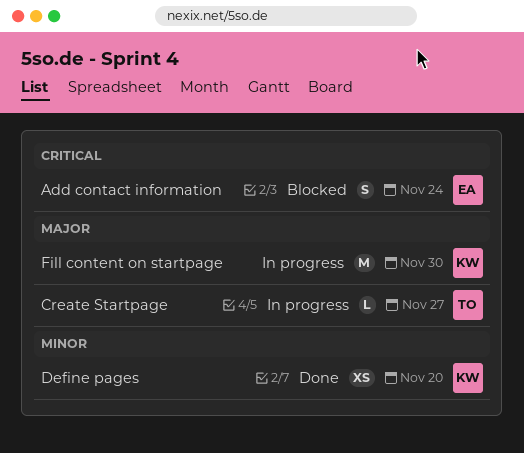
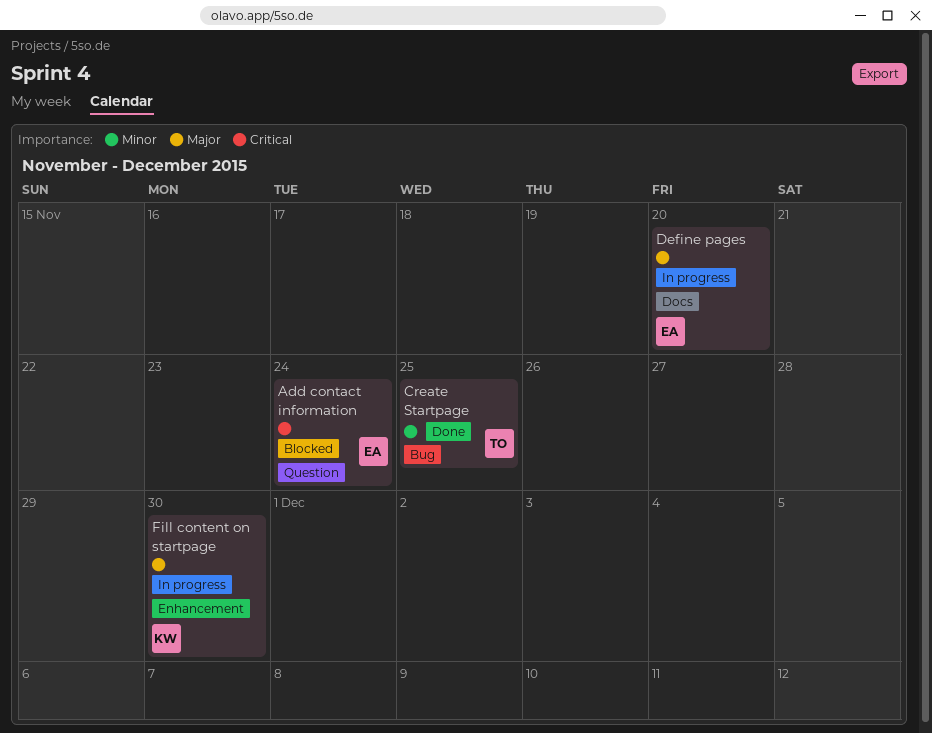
Create Startpage, status: In progress -> Done
Create Startpage, priority: Major -> Minor
Create Startpage, due: Nov 27 -> Nov 25
Define pages, status: Done -> In progress
Define pages, owner: KW -> EA
Define pages, priority: Minor -> Major

